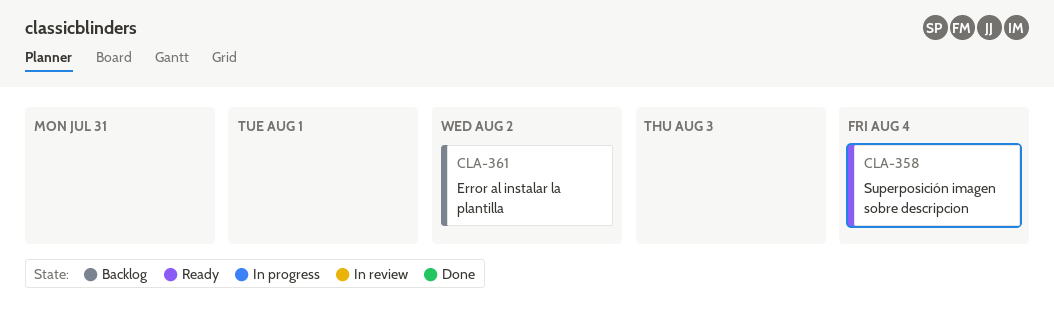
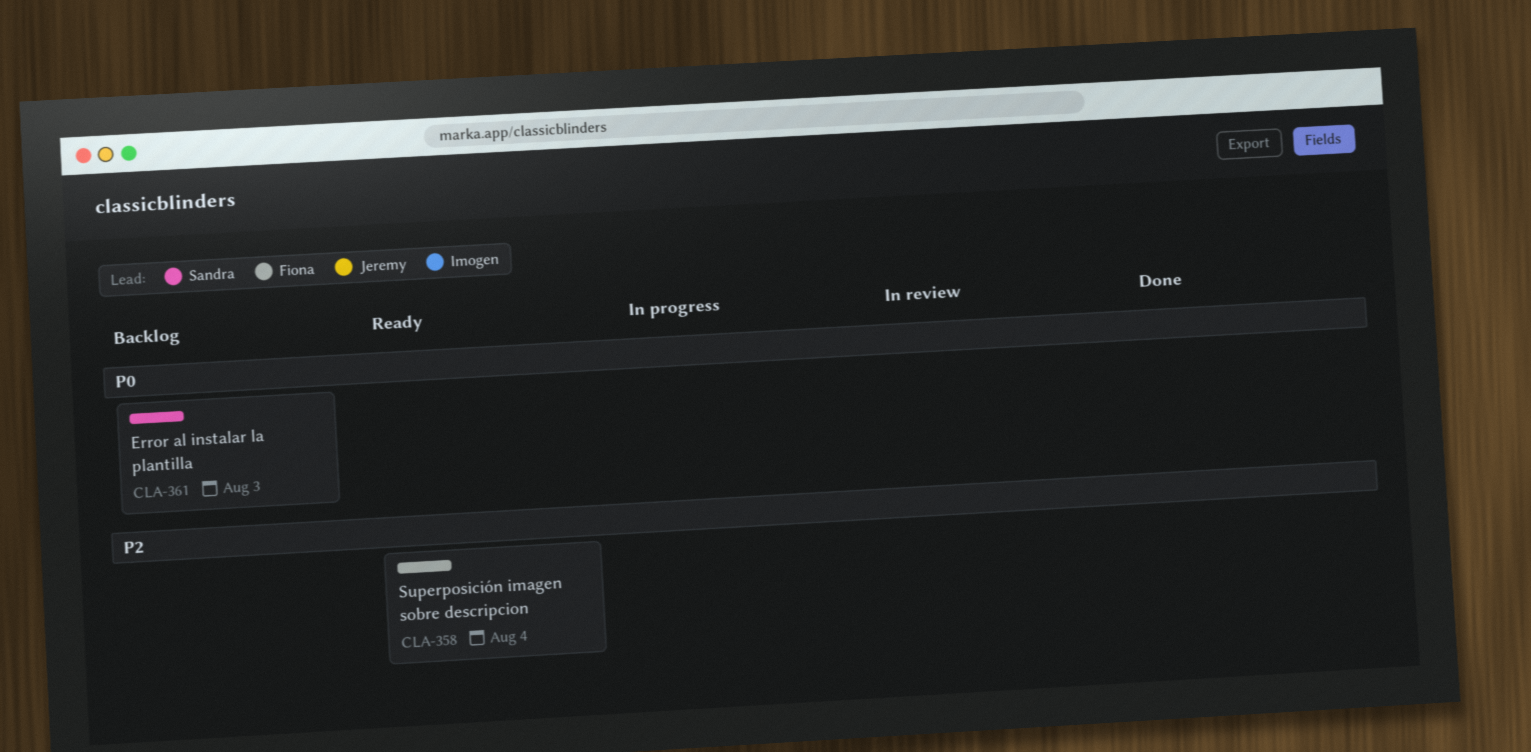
CLA-361, due: Aug 2 -> Aug 3

